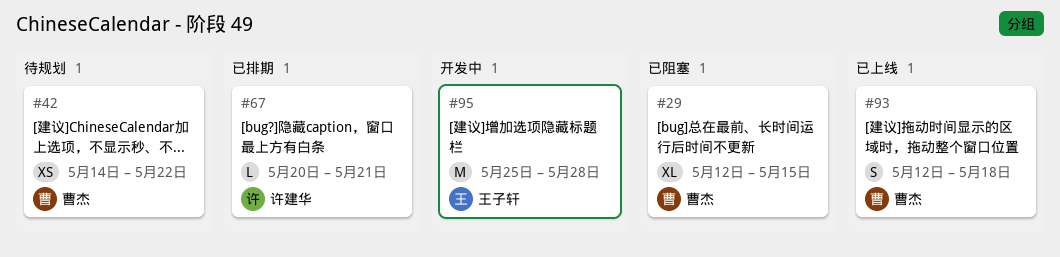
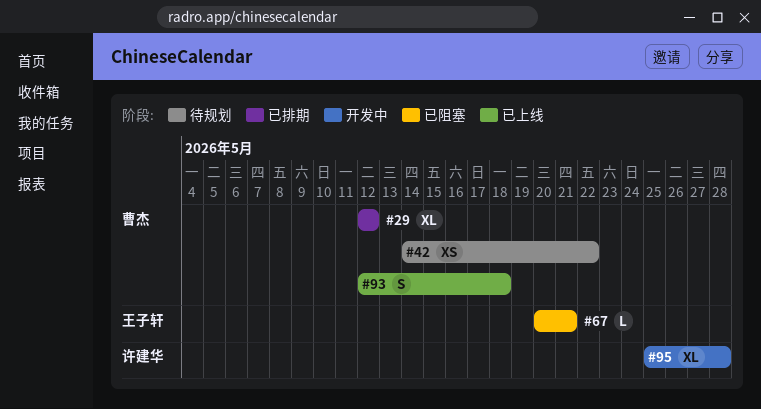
#29, status: 已阻塞 -> 已排期
#29, due: May 15 -> May 12
#67, status: 已排期 -> 已阻塞
#67, owner: 许建华 -> 王子轩
#95, owner: 王子轩 -> 许建华
#95, estimate: M -> XL

